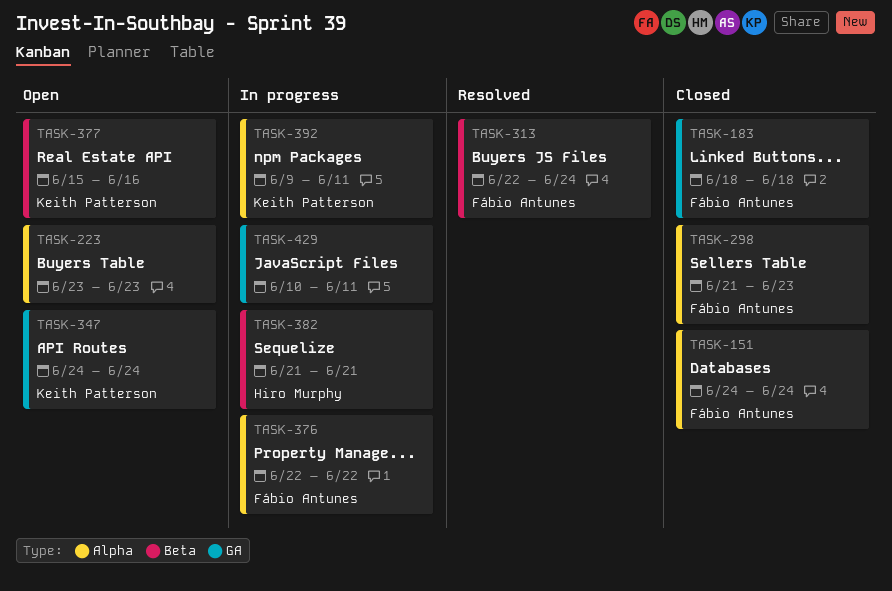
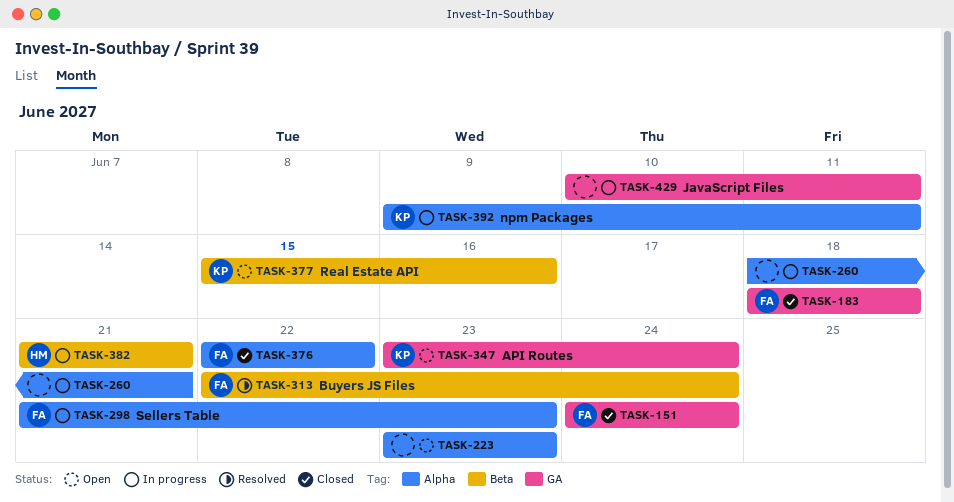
TASK-151, label: Alpha -> GA
TASK-260: none -> present
TASK-298, status: Closed -> In progress
TASK-347, start: Jun 24 -> Jun 23
TASK-376, status: In progress -> Closed

